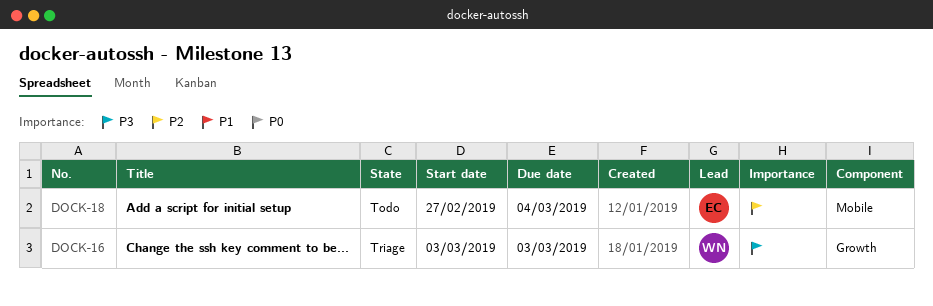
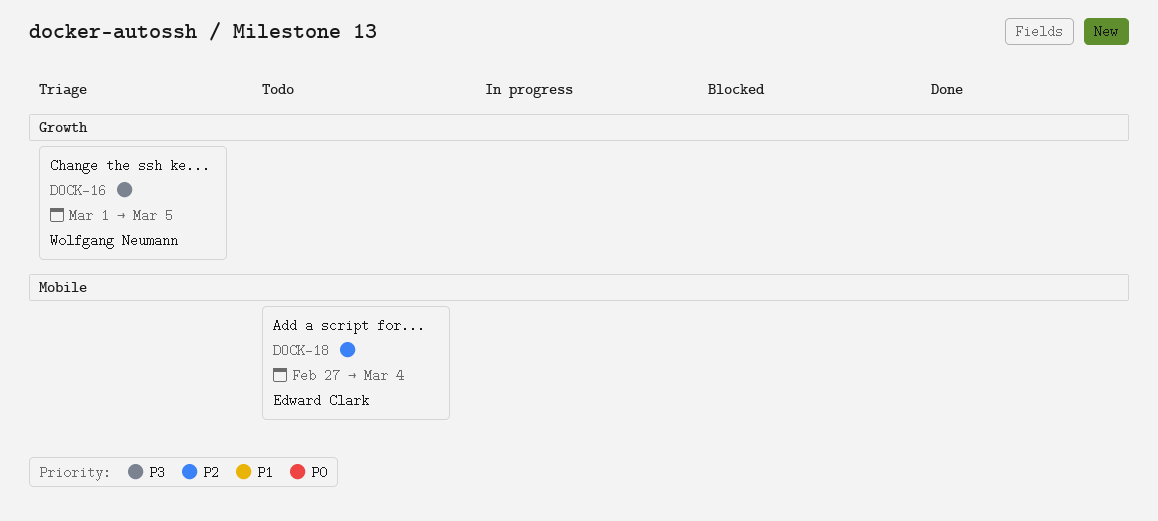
DOCK-16, start: Mar 3 -> Mar 1
DOCK-16, due: Mar 3 -> Mar 5

